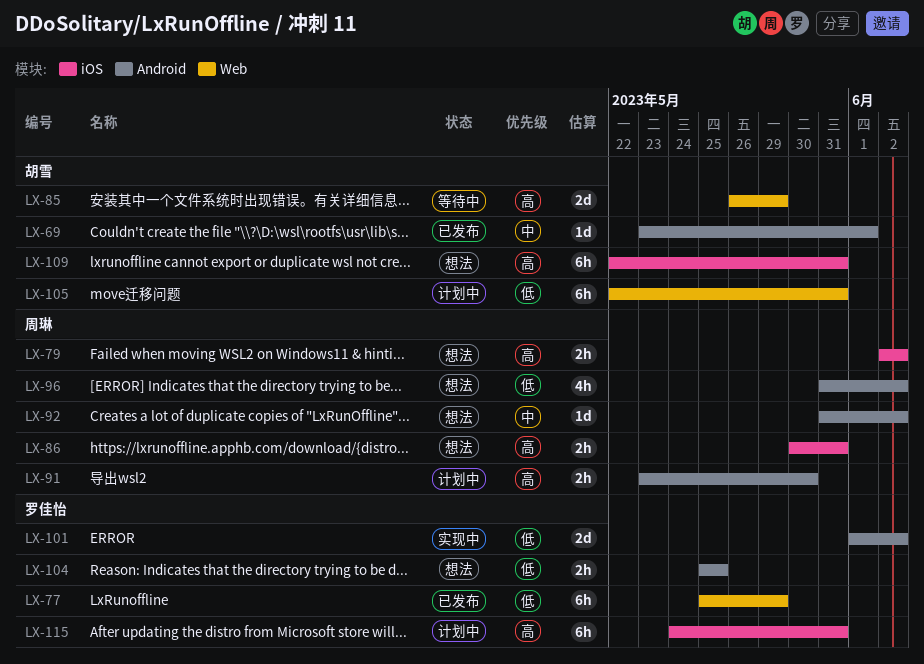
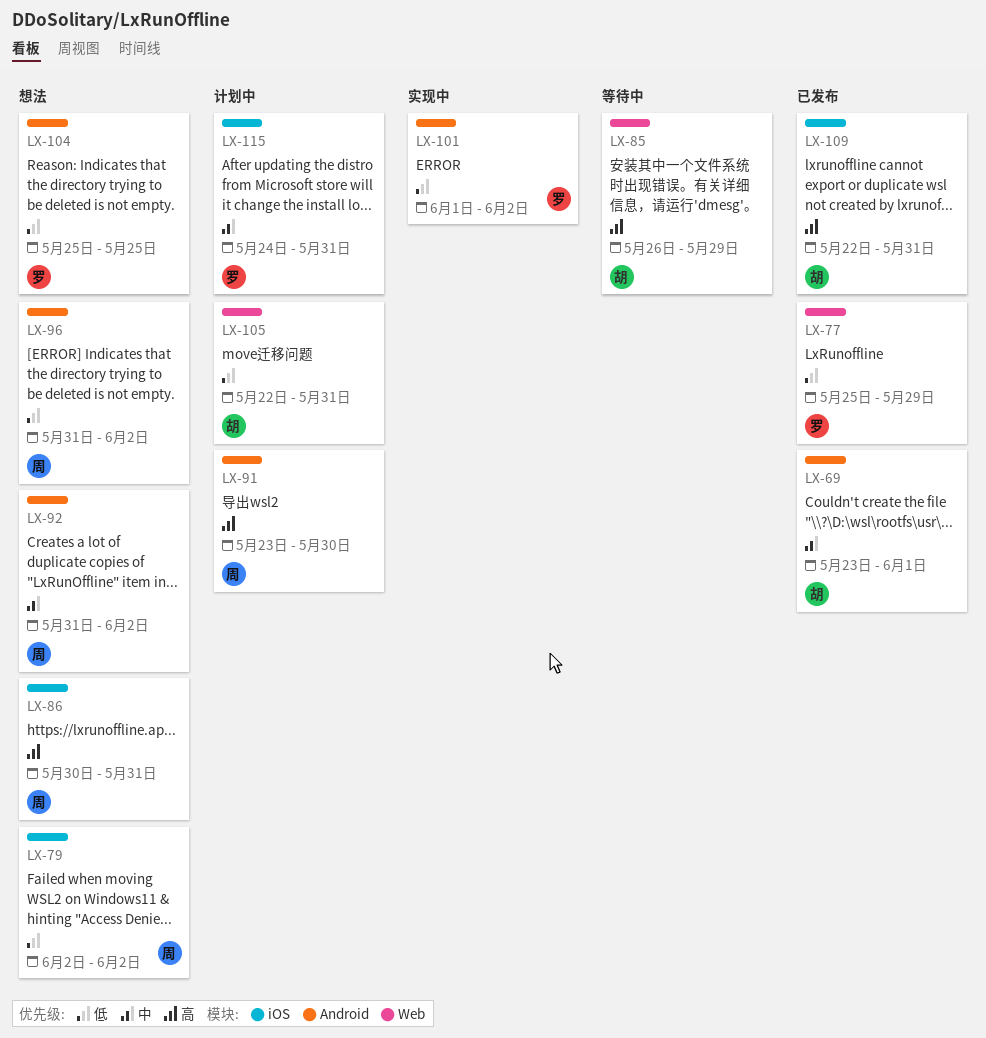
LX-79, priority: 高 -> 低
LX-109, status: 想法 -> 已发布
LX-115, priority: 高 -> 中

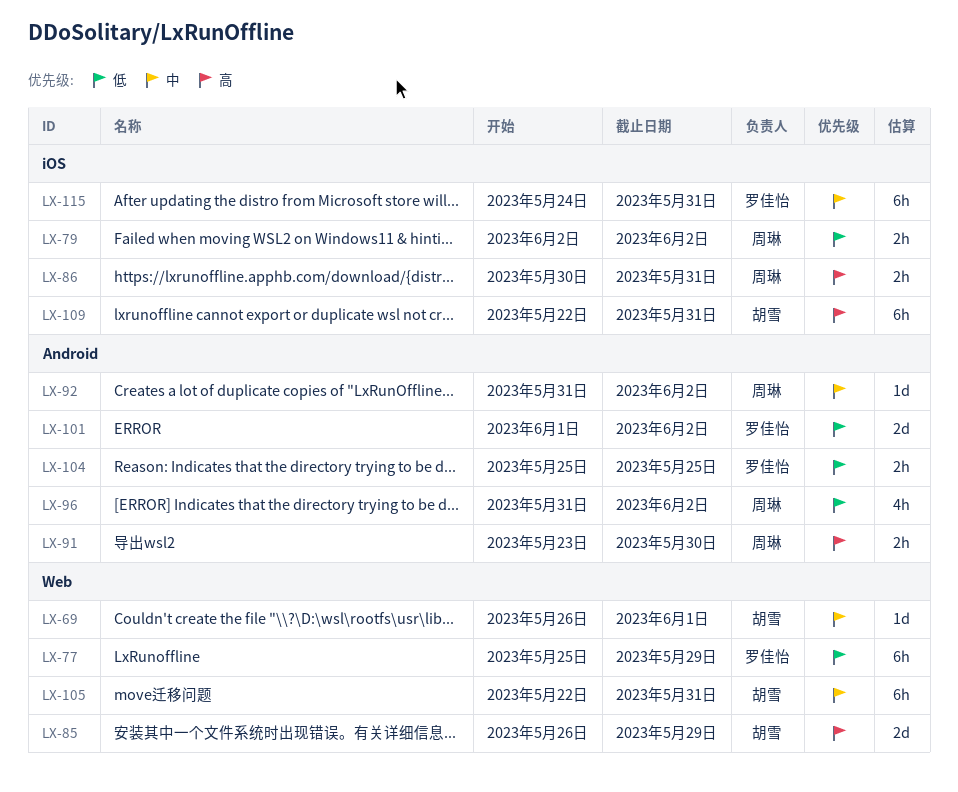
LX-69, label: Android -> Web
LX-69, start: May 23 -> May 26
LX-105, priority: 低 -> 中

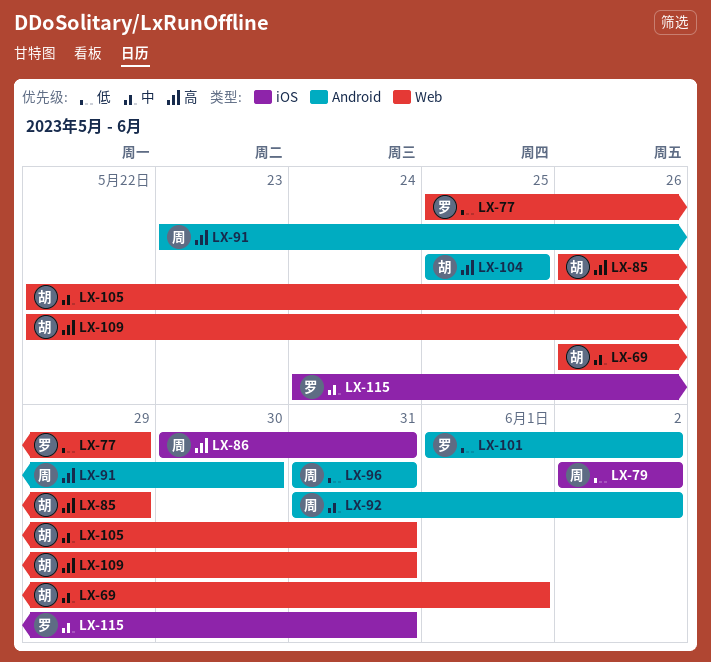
LX-96, due: Jun 2 -> May 31
LX-104, owner: 罗佳怡 -> 胡雪
LX-104, priority: 低 -> 高
LX-109, label: iOS -> Web

